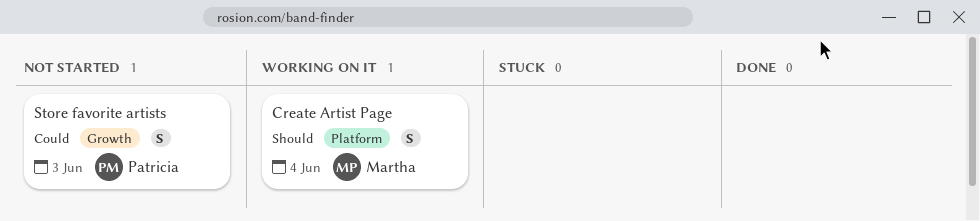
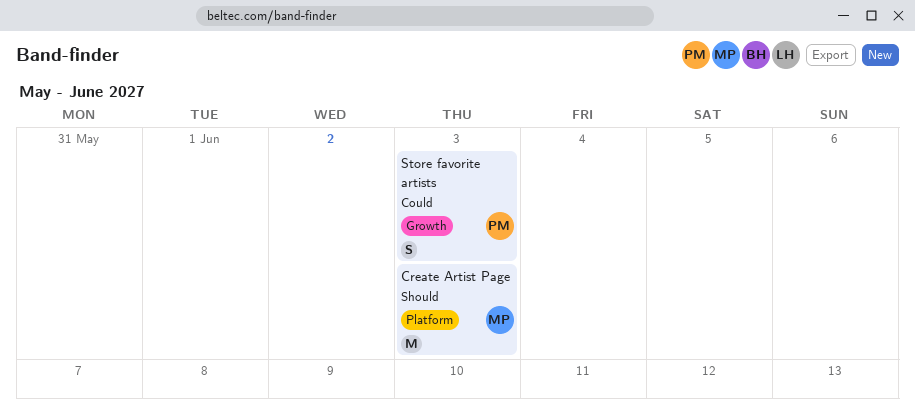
Create Artist Page, estimate: S -> M
Create Artist Page, due: Jun 4 -> Jun 3

